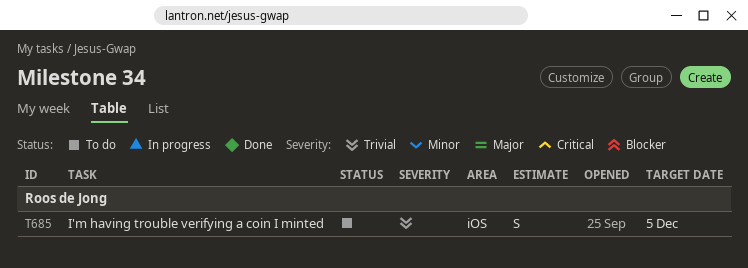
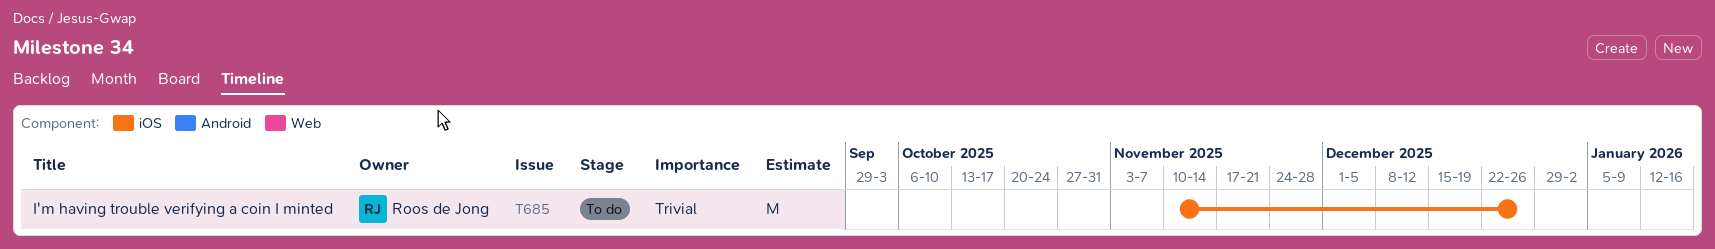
T685, estimate: S -> M
T685, due: Dec 5 -> Dec 26

